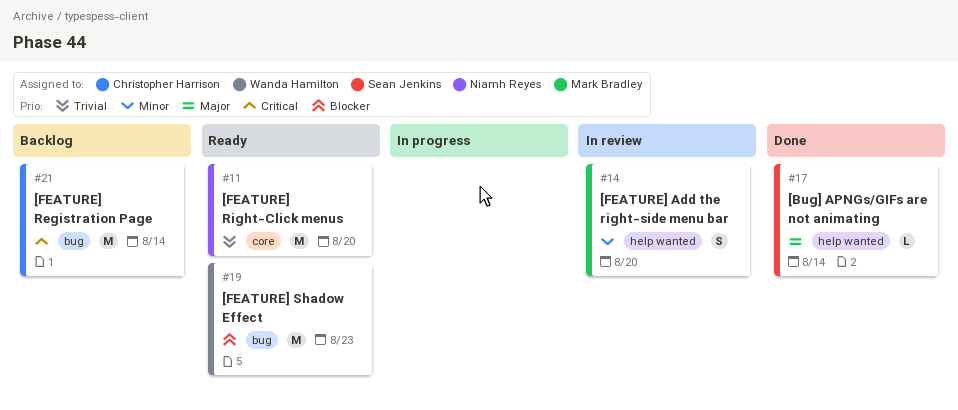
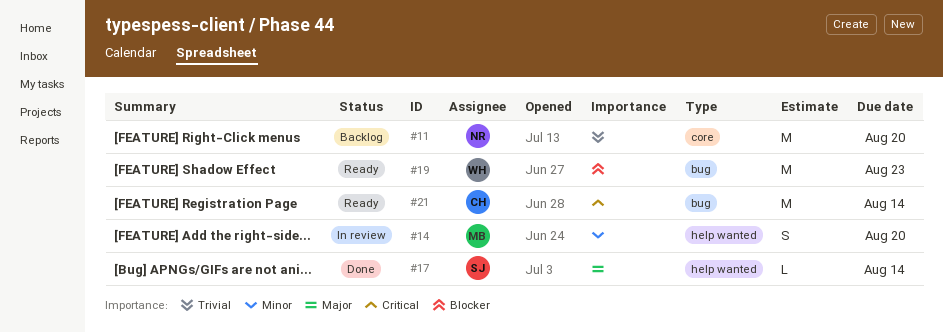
#11, status: Ready -> Backlog
#21, status: Backlog -> Ready

